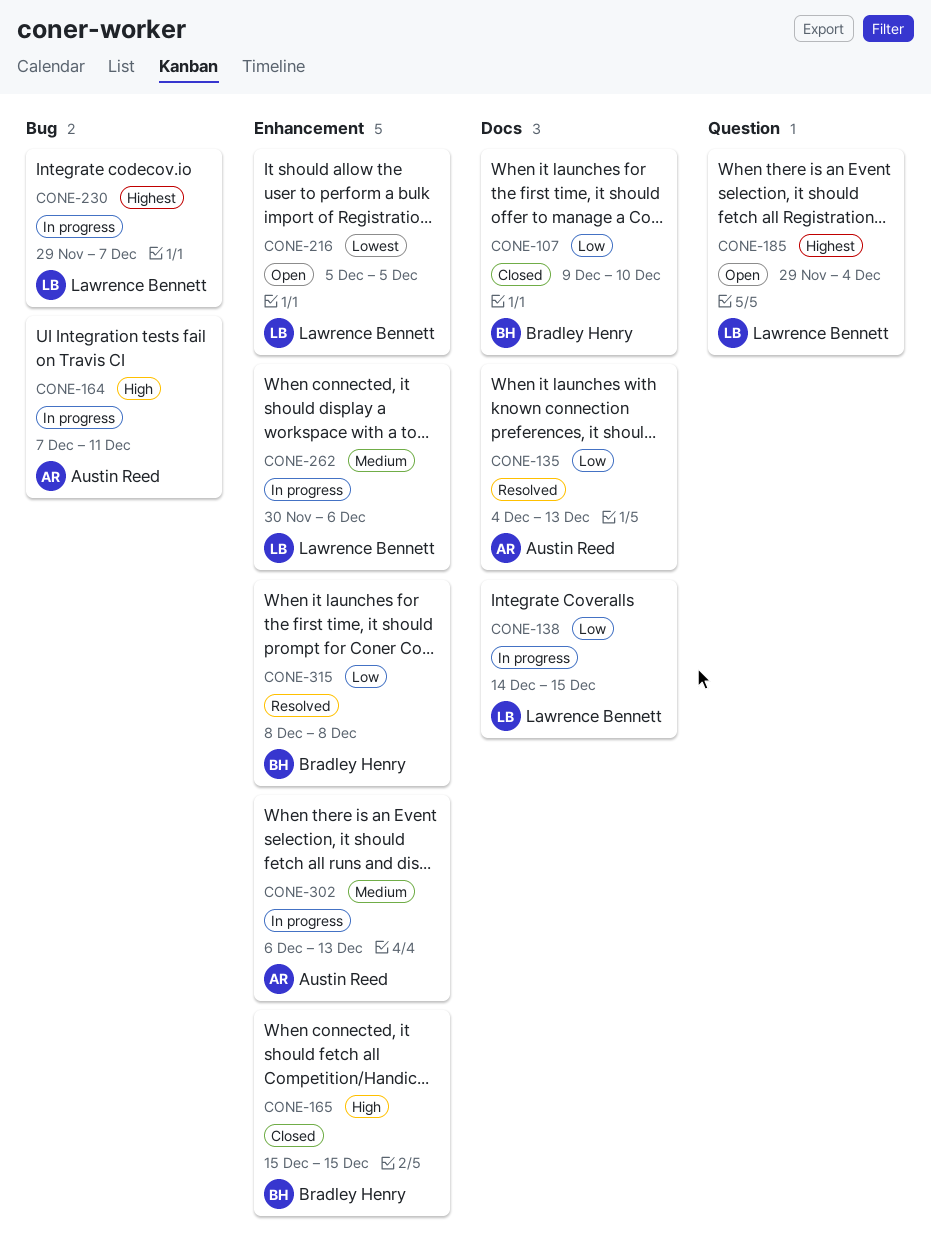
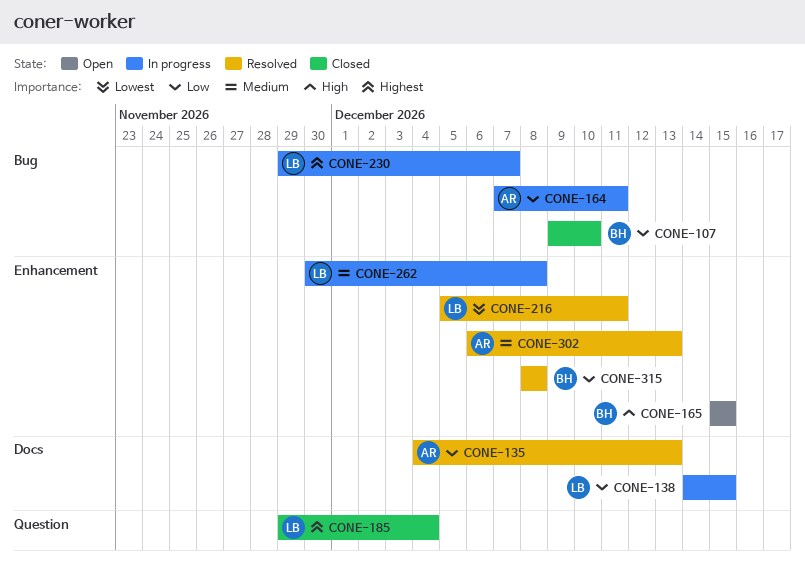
CONE-107, label: Docs -> Bug
CONE-164, priority: High -> Low
CONE-165, status: Closed -> Open
CONE-185, status: Open -> Closed
CONE-216, status: Open -> Resolved
CONE-216, due: Dec 5 -> Dec 11
CONE-262, due: Dec 6 -> Dec 8
CONE-302, status: In progress -> Resolved

